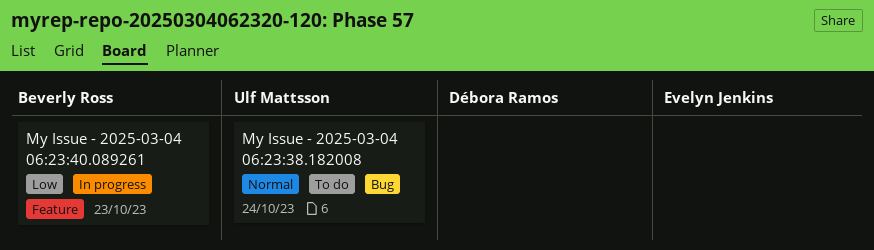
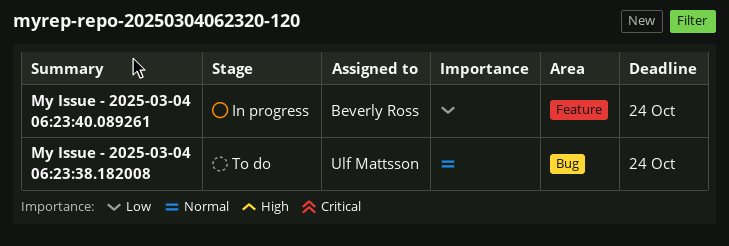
My Issue - 2025-03-04 06:23:40.089261, due: Oct 23 -> Oct 24

